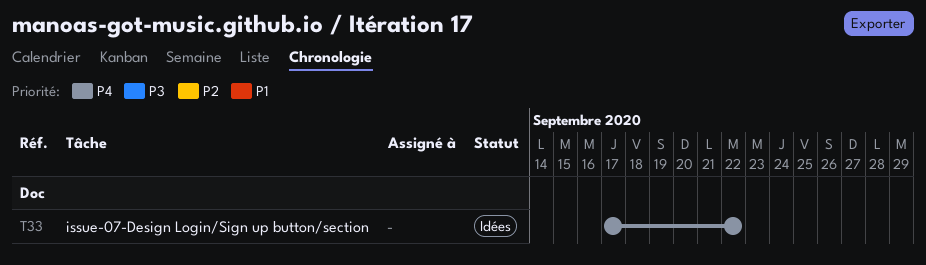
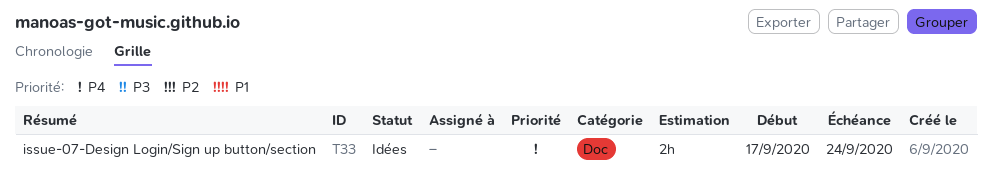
T33, due: Sep 22 -> Sep 24

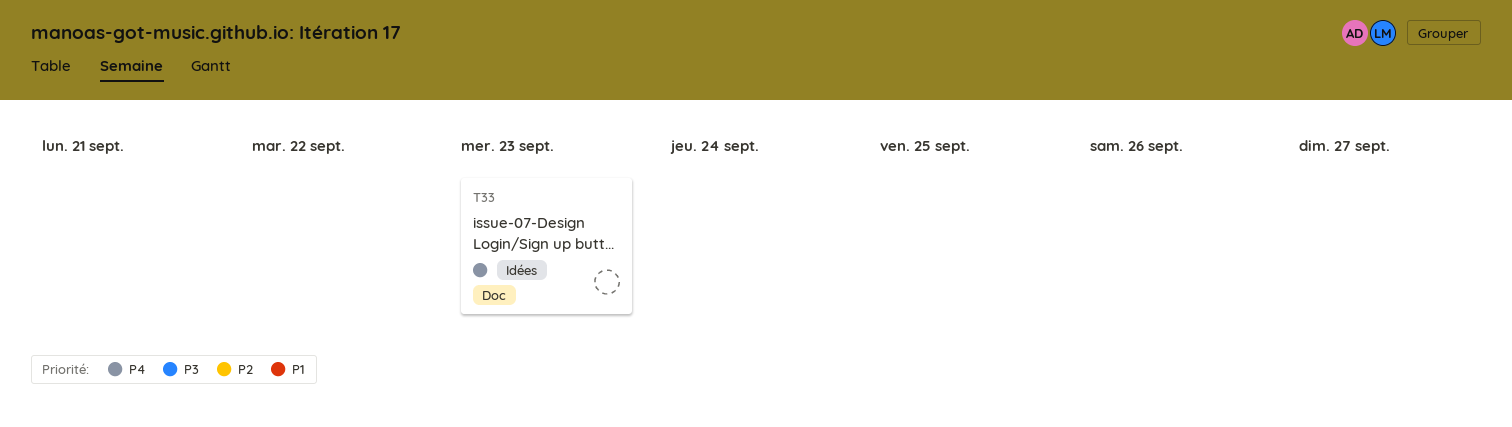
T33, due: Sep 24 -> Sep 23

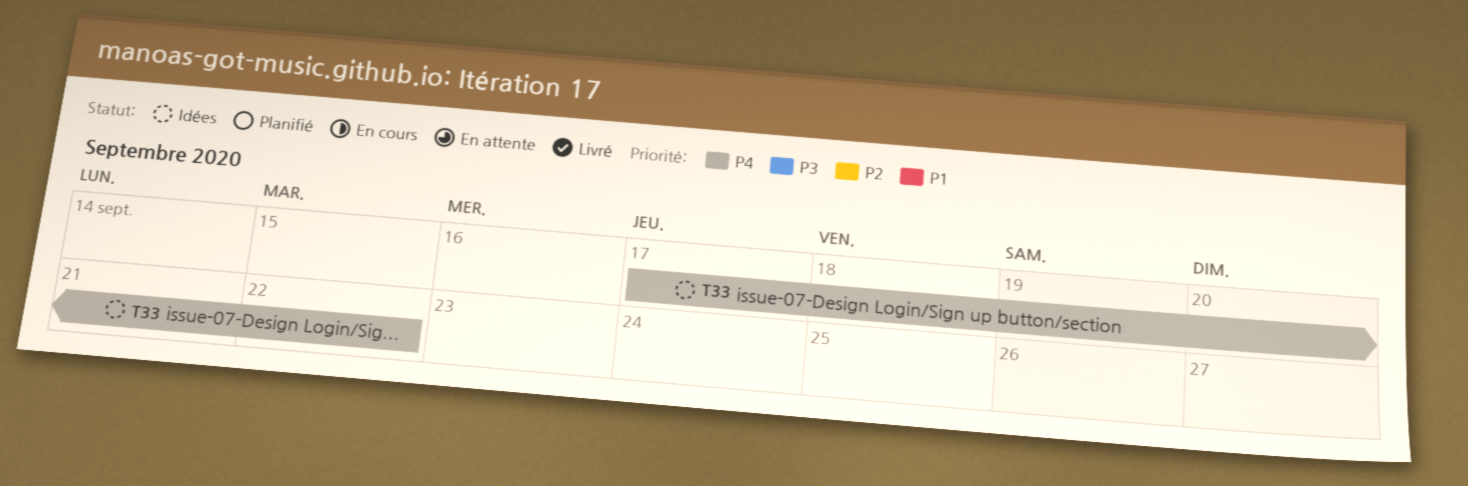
T33, due: Sep 23 -> Sep 22

